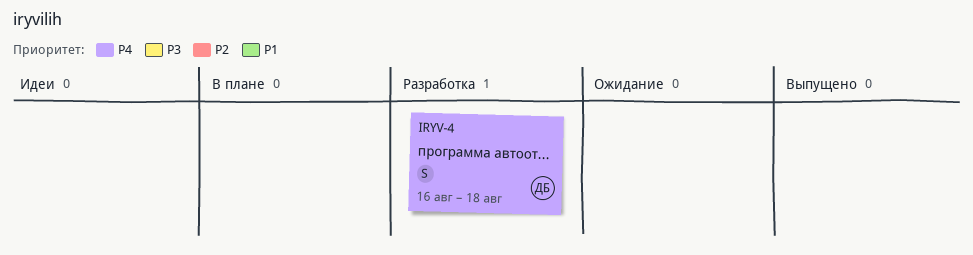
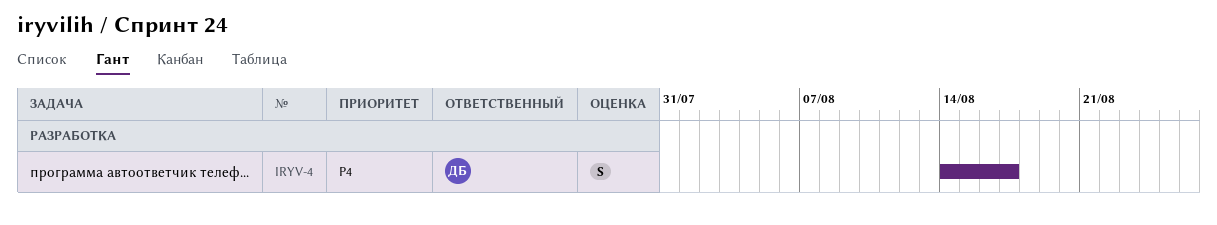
IRYV-4, start: Aug 16 -> Aug 14
IRYV-4, due: Aug 18 -> Aug 17

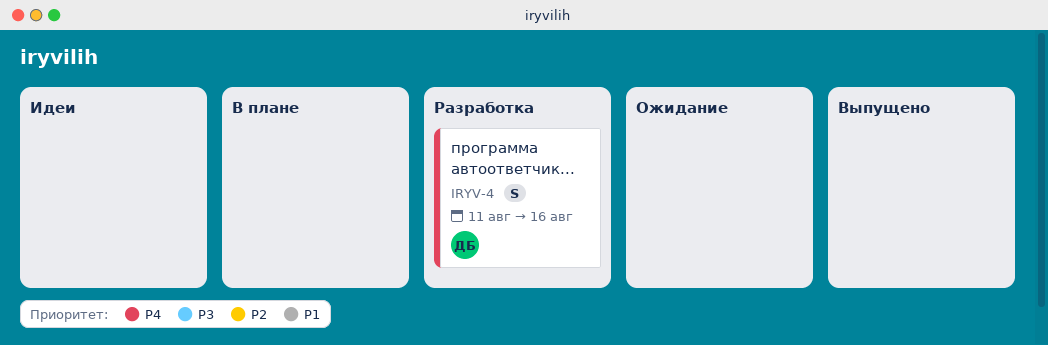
IRYV-4, start: Aug 14 -> Aug 11
IRYV-4, due: Aug 17 -> Aug 16

